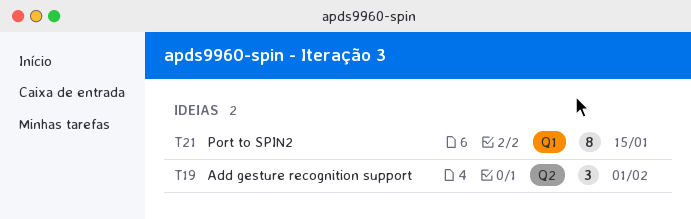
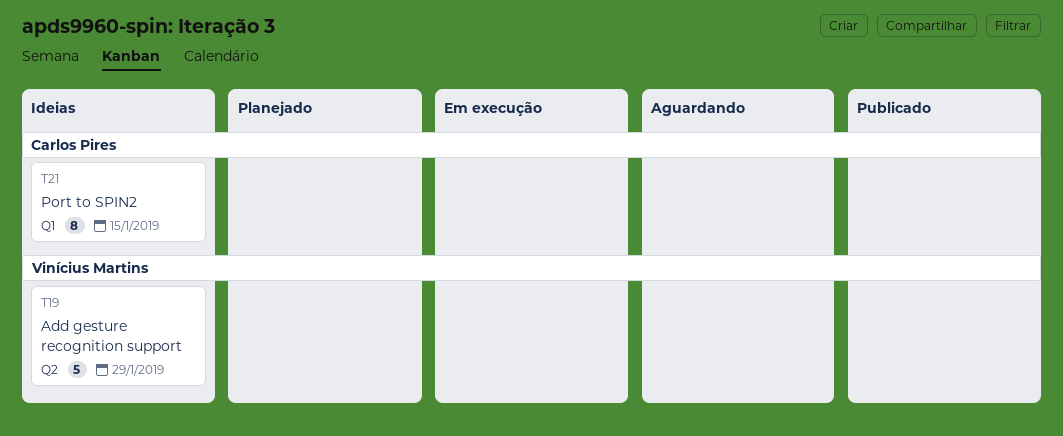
T19, estimate: 3 -> 5
T19, due: Feb 1 -> Jan 29

